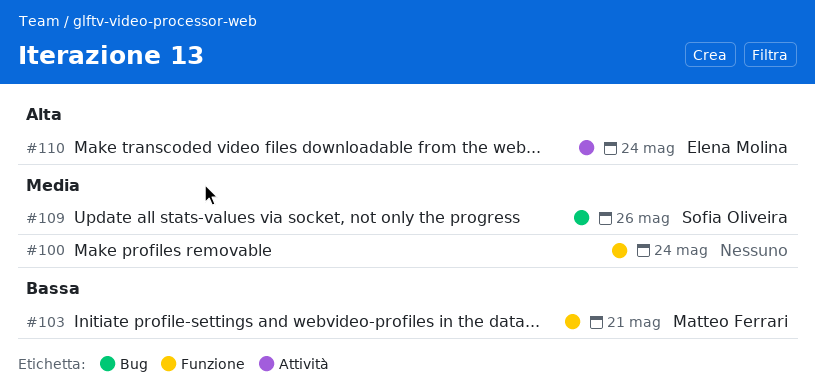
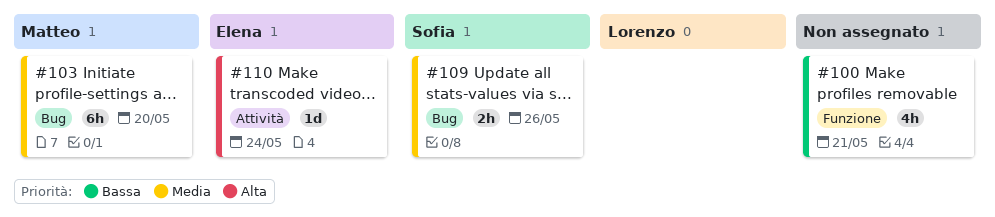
#100, priority: Media -> Bassa
#100, due: May 24 -> May 21
#103, priority: Bassa -> Media
#103, label: Funzione -> Bug
#103, due: May 21 -> May 20

